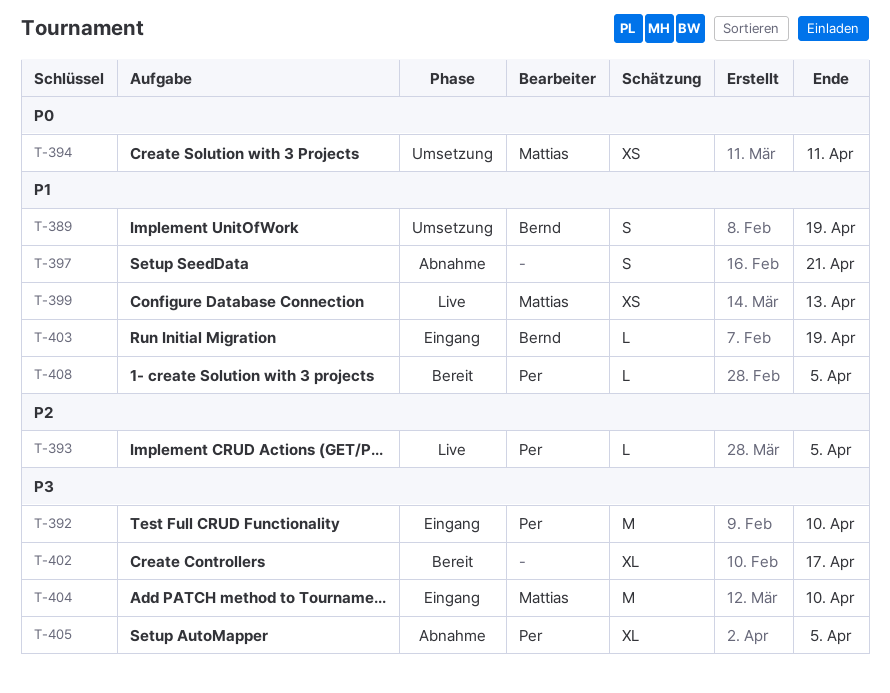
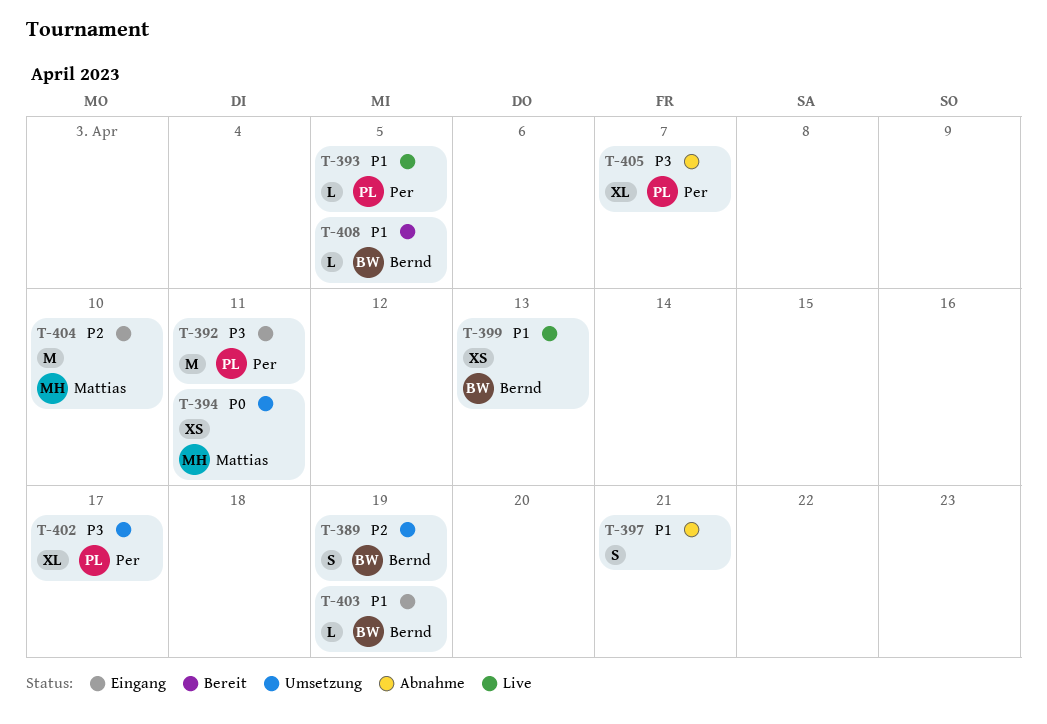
T-389, priority: P1 -> P2
T-392, due: Apr 10 -> Apr 11
T-393, priority: P2 -> P1
T-399, owner: Mattias -> Bernd
T-402, status: Bereit -> Umsetzung
T-402, owner: none -> Per
T-404, priority: P3 -> P2
T-405, due: Apr 5 -> Apr 7
T-408, owner: Per -> Bernd

